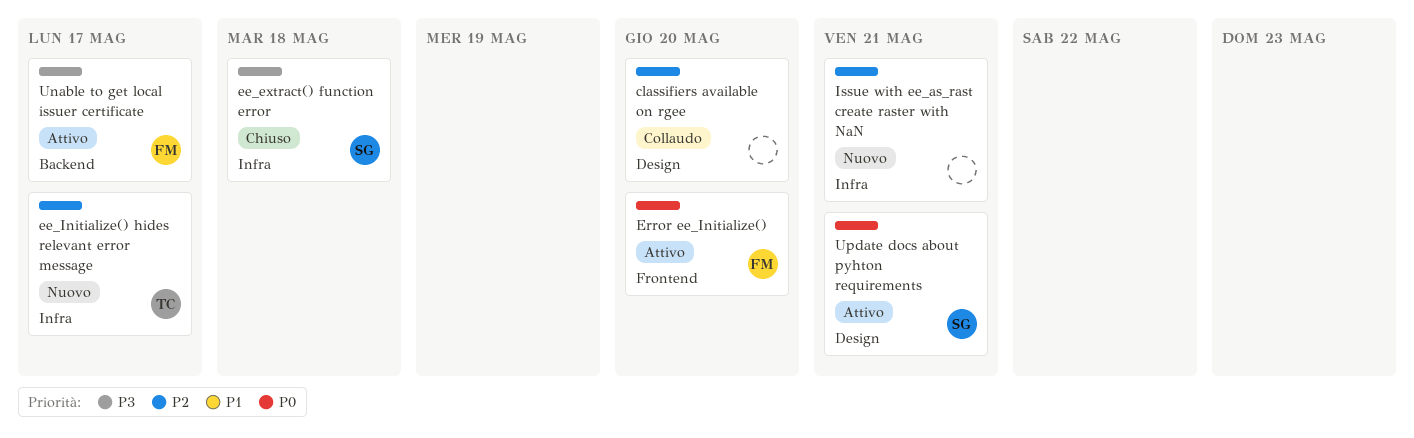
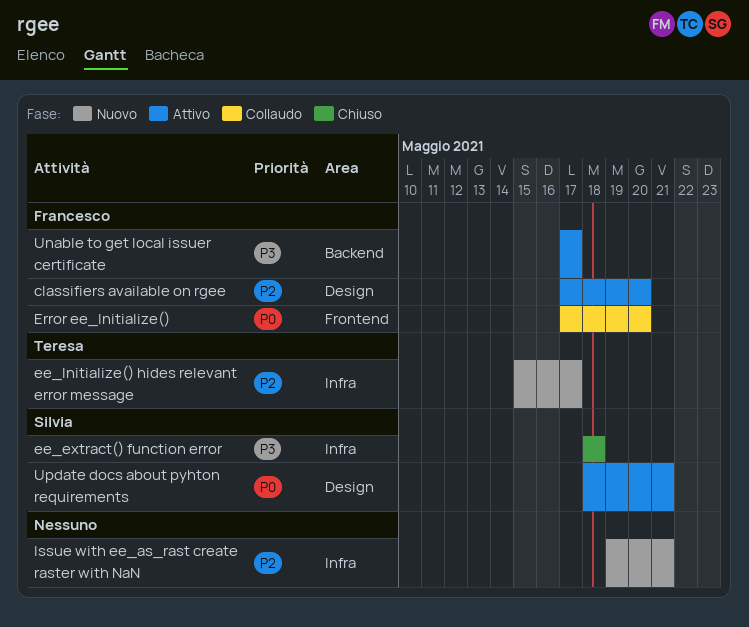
classifiers available on rgee, status: Collaudo -> Attivo
classifiers available on rgee, owner: none -> Francesco
Error ee_Initialize(), status: Attivo -> Collaudo

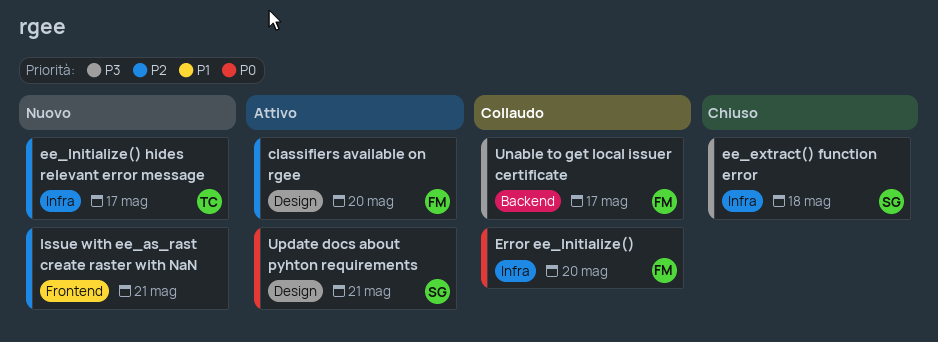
Error ee_Initialize(), label: Frontend -> Infra
Issue with ee_as_rast create raster with NaN, label: Infra -> Frontend
Unable to get local issuer certificate, status: Attivo -> Collaudo

